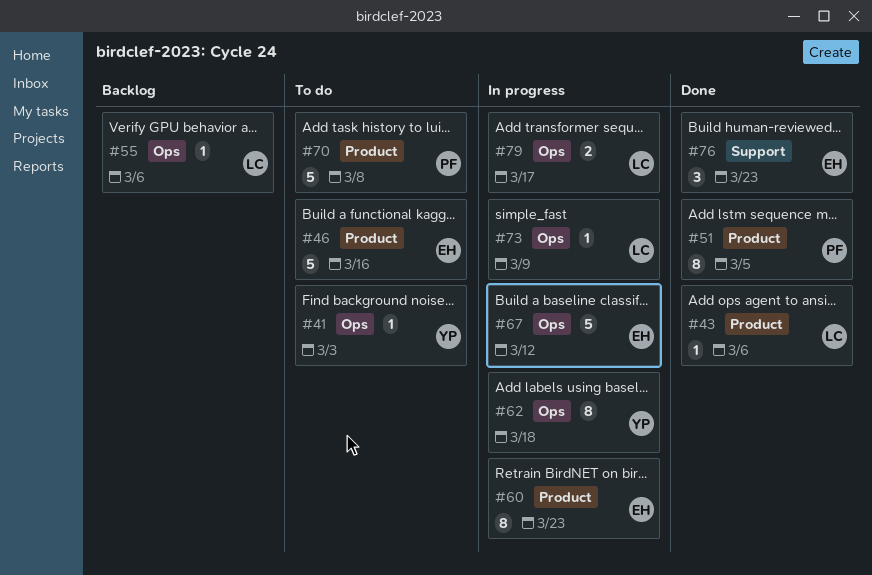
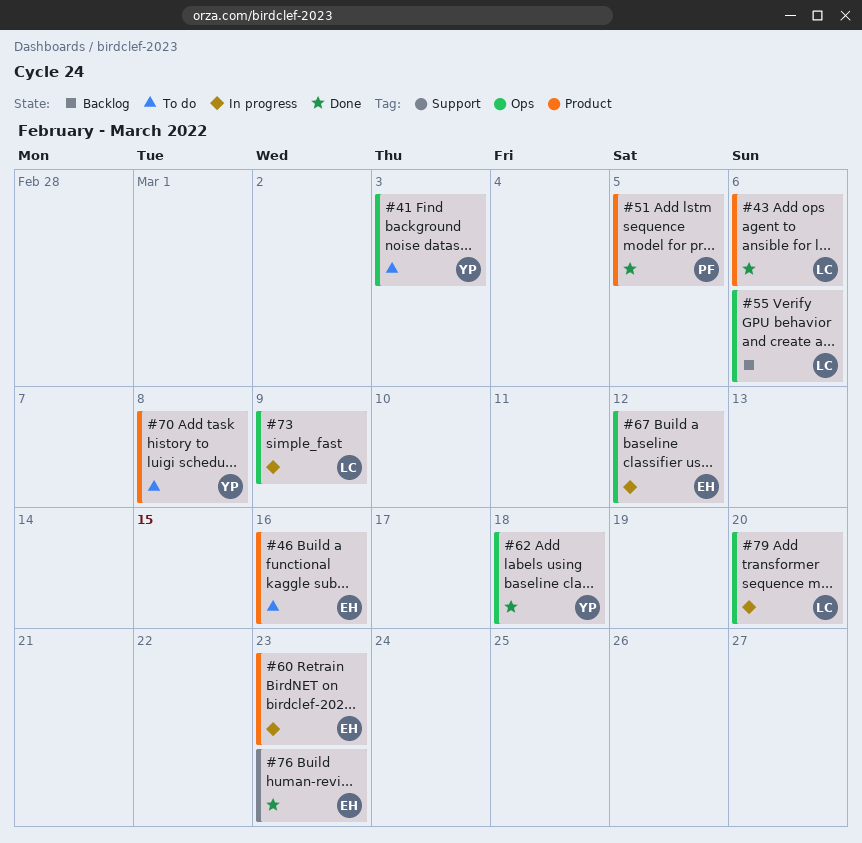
#62, status: In progress -> Done
#70, owner: PF -> YP
#79, due: Mar 17 -> Mar 20

